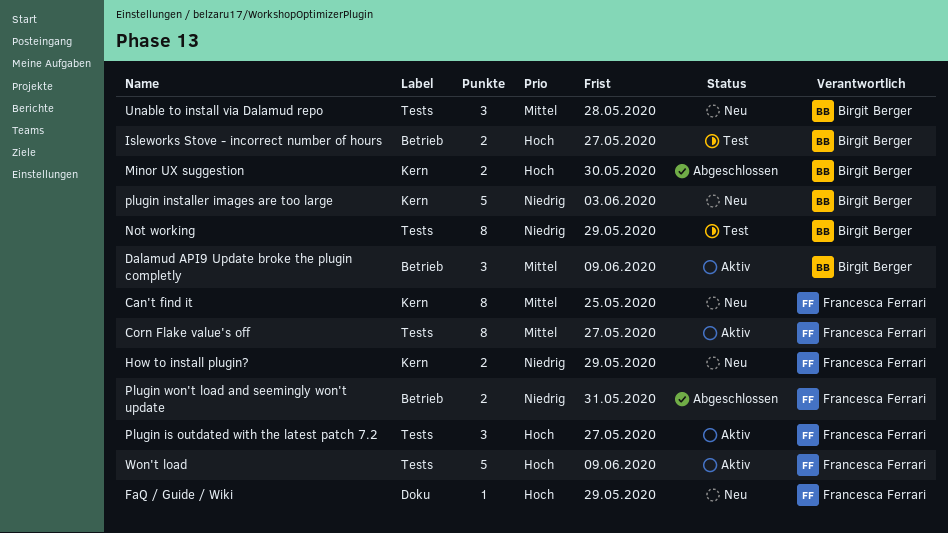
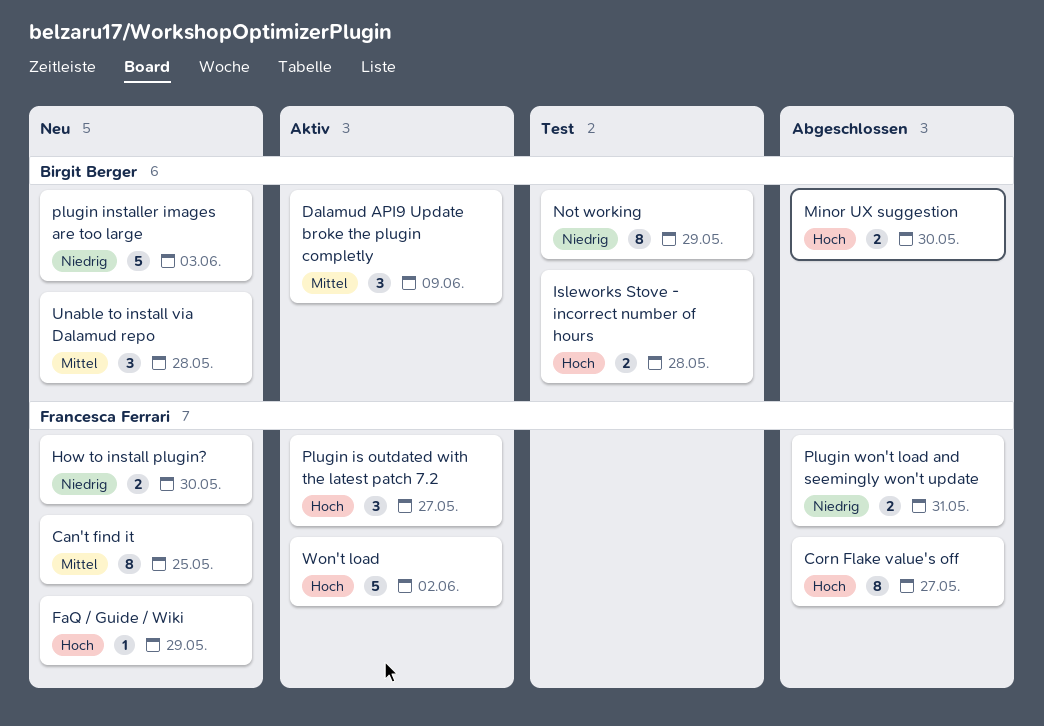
Corn Flake value's off, status: Aktiv -> Abgeschlossen
Corn Flake value's off, priority: Mittel -> Hoch
How to install plugin?, due: May 29 -> May 30
Isleworks Stove - incorrect number of hours, due: May 27 -> May 28
Won't load, due: Jun 9 -> Jun 2

